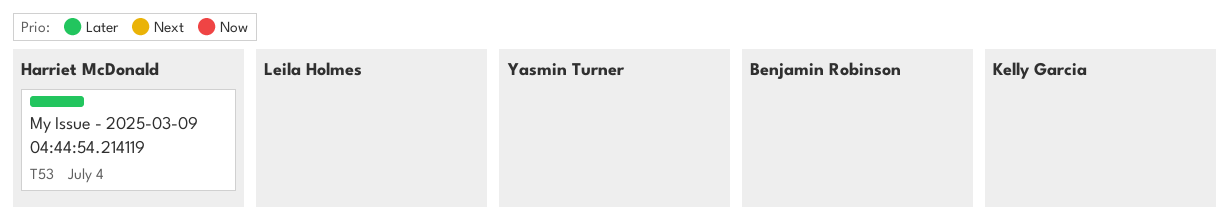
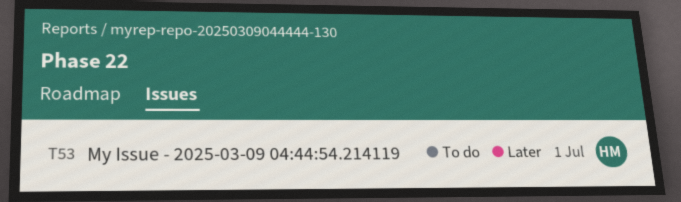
T53, due: Jul 4 -> Jul 1

